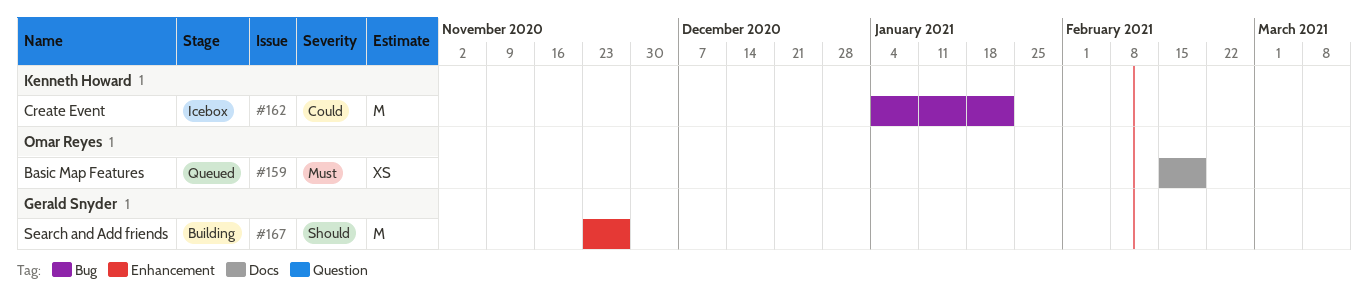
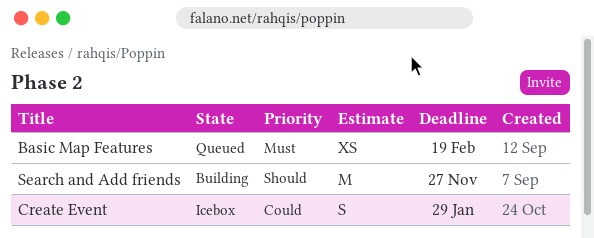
Create Event, estimate: M -> S
Create Event, due: Jan 22 -> Jan 29

